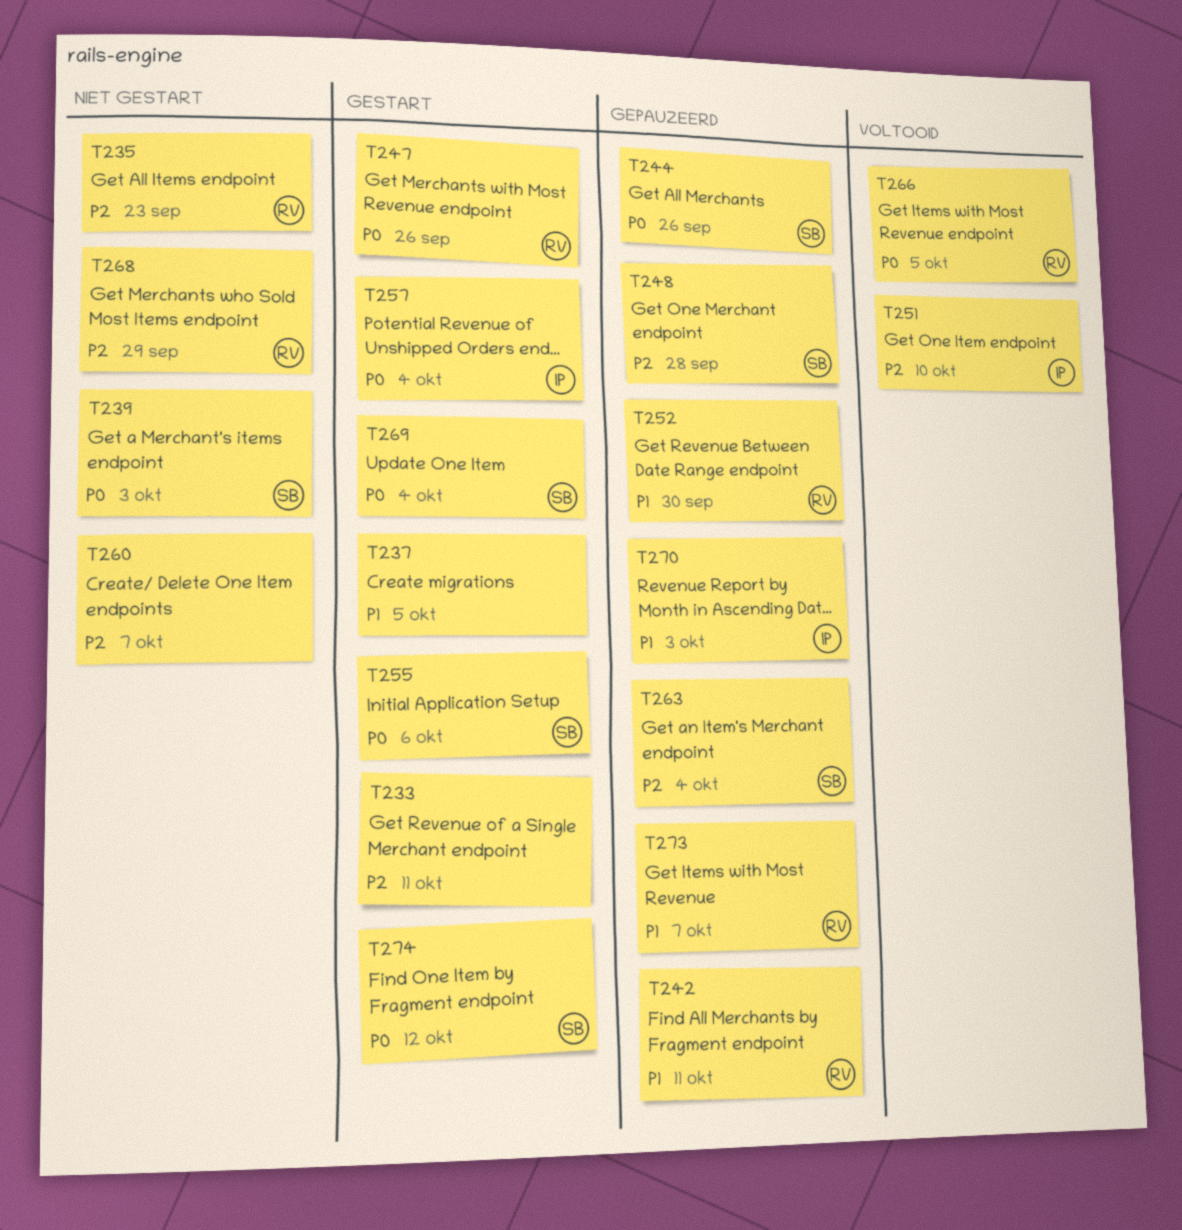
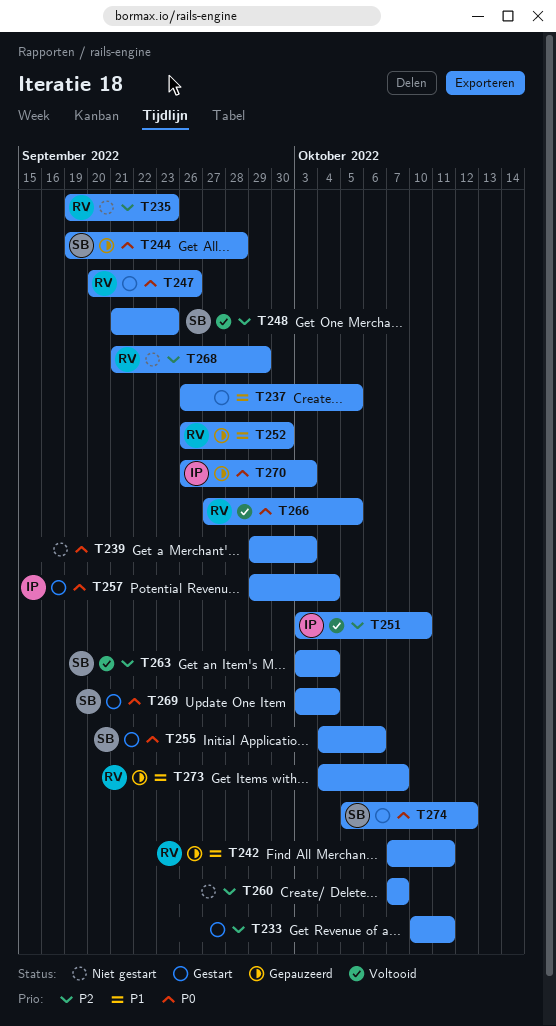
T239, owner: SB -> none
T244, due: Sep 26 -> Sep 28
T248, status: Gepauzeerd -> Voltooid
T248, due: Sep 28 -> Sep 23
T263, status: Gepauzeerd -> Voltooid
T270, priority: P1 -> P0

